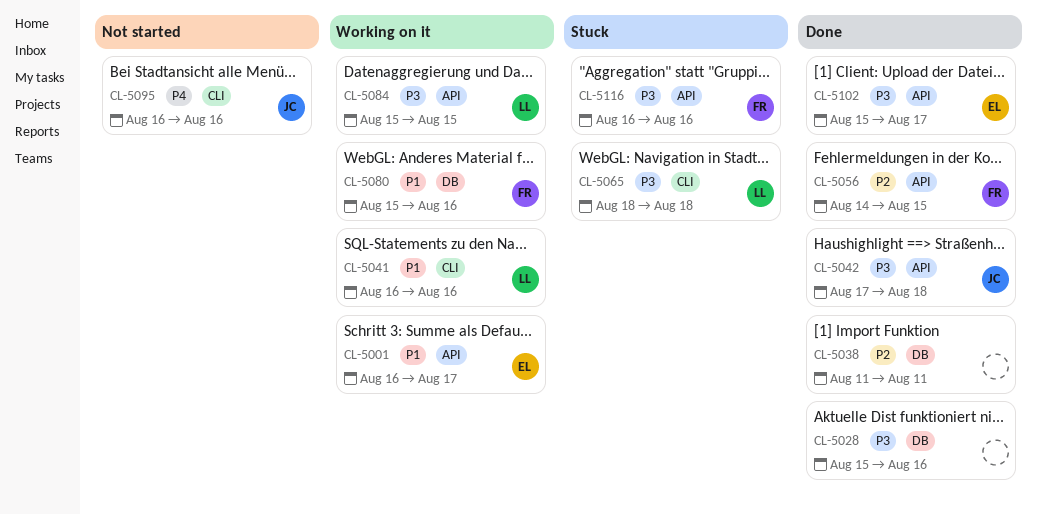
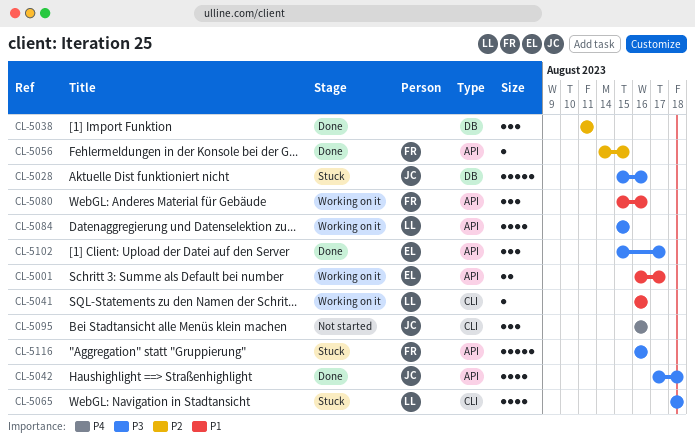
CL-5028, status: Done -> Stuck
CL-5028, owner: none -> JC
CL-5080, label: DB -> API

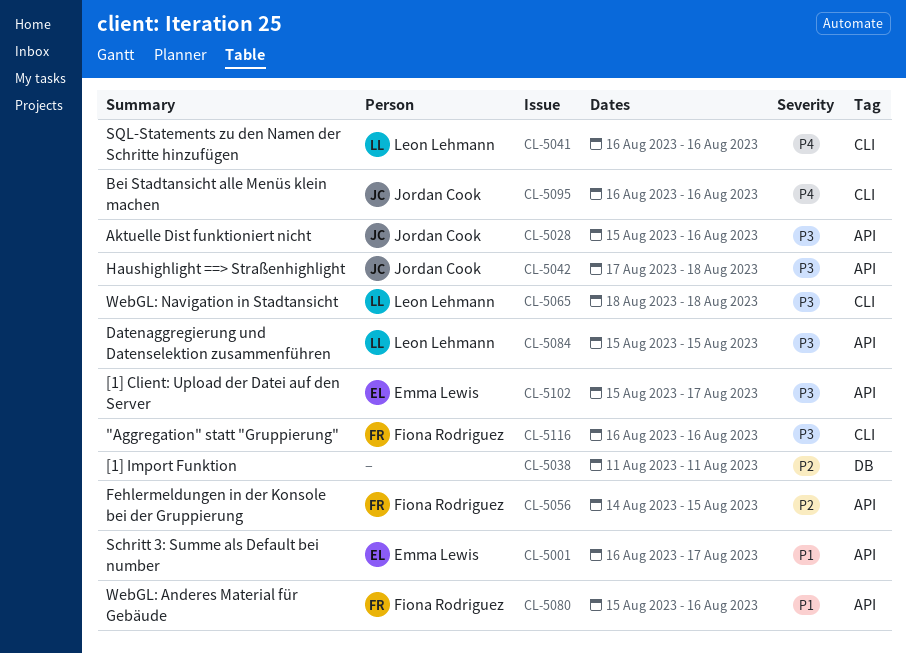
CL-5028, label: DB -> API
CL-5041, priority: P1 -> P4
CL-5116, label: API -> CLI

